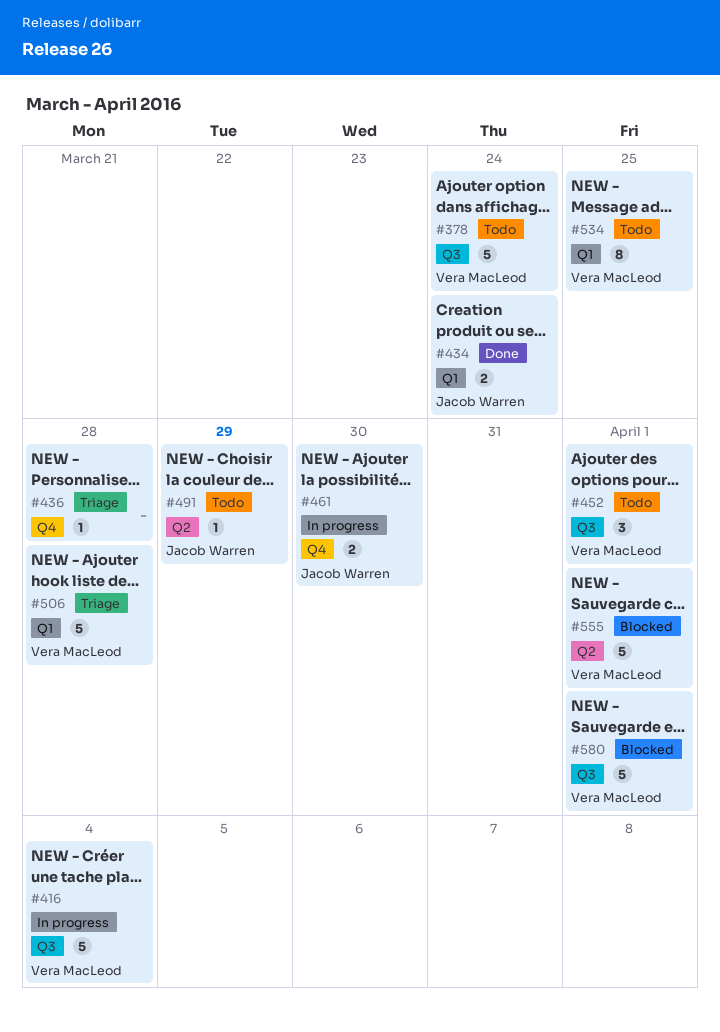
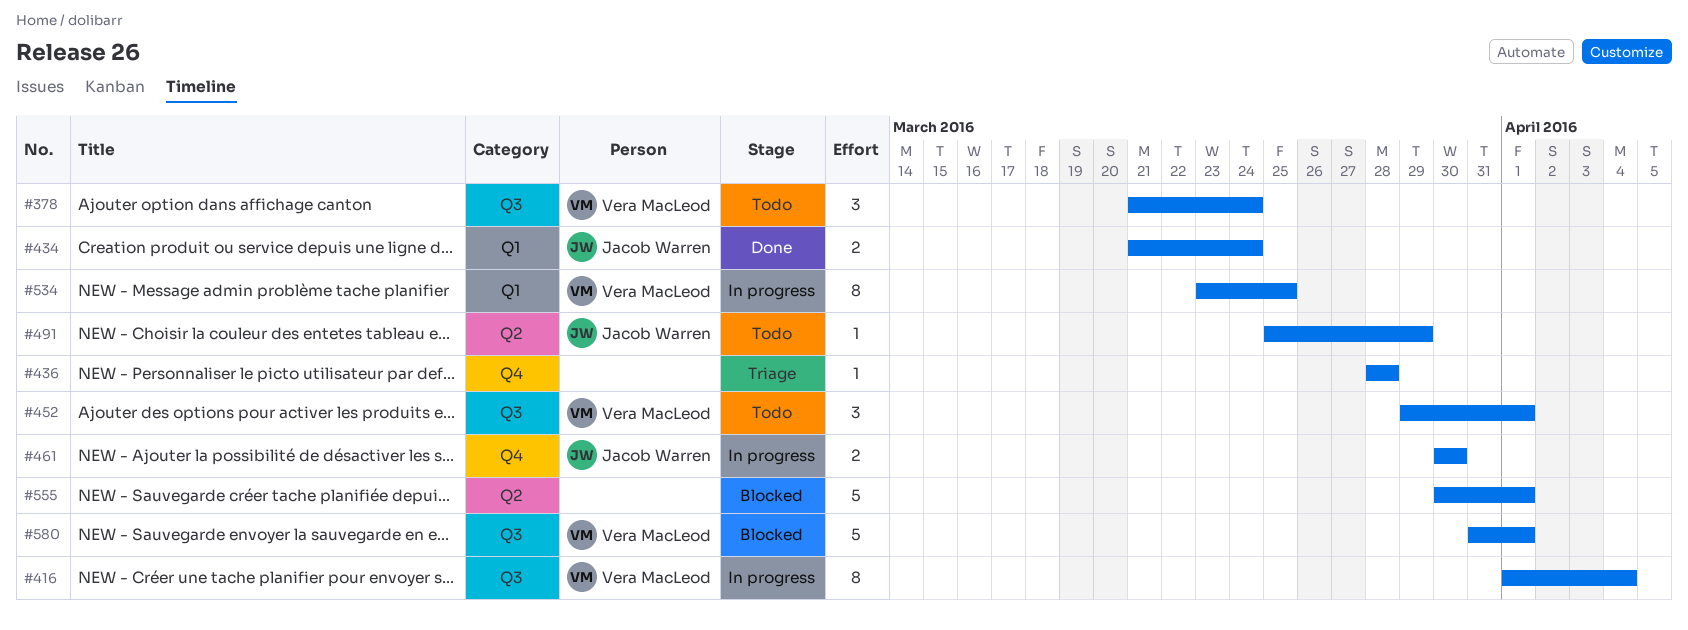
#378, estimate: 5 -> 3
#416, estimate: 5 -> 8
#506: present -> none
#534, status: Todo -> In progress
#555, owner: Vera MacLeod -> none

